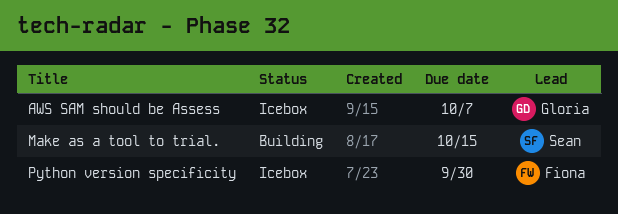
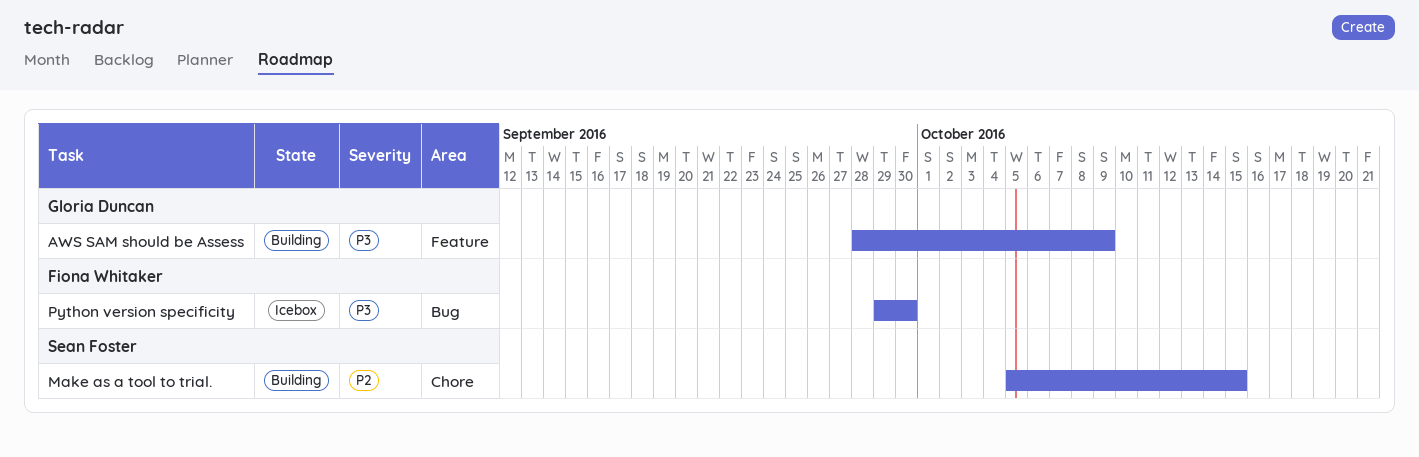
AWS SAM should be Assess, status: Icebox -> Building
AWS SAM should be Assess, due: Oct 7 -> Oct 9

